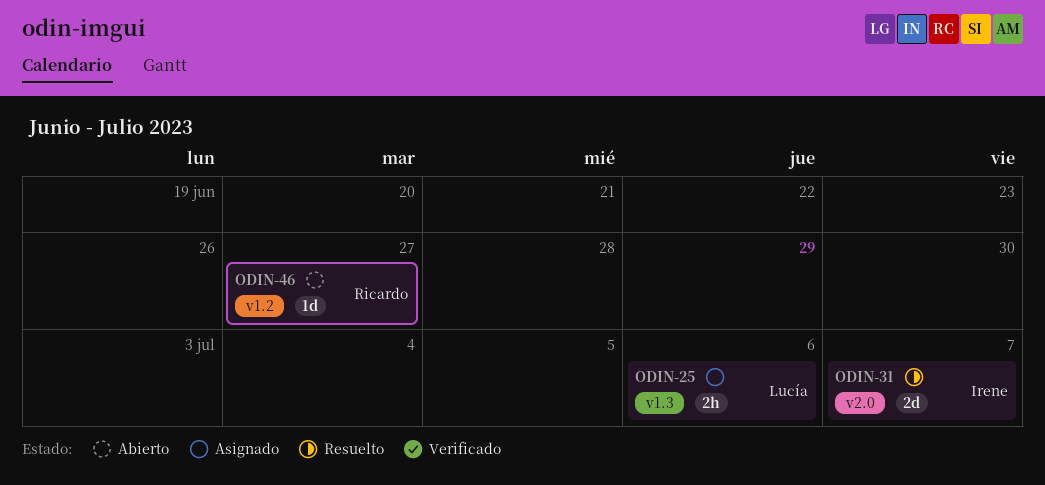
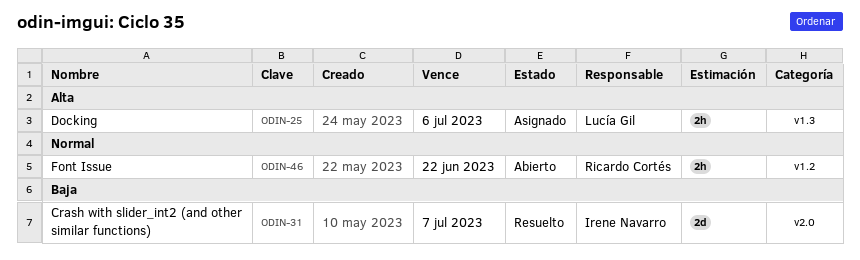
ODIN-46, estimate: 1d -> 2h
ODIN-46, due: Jun 27 -> Jun 22

